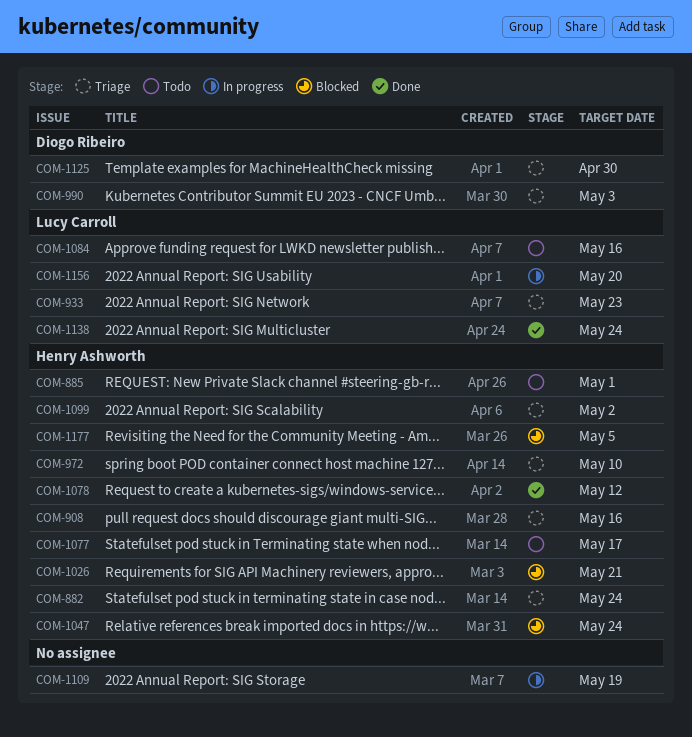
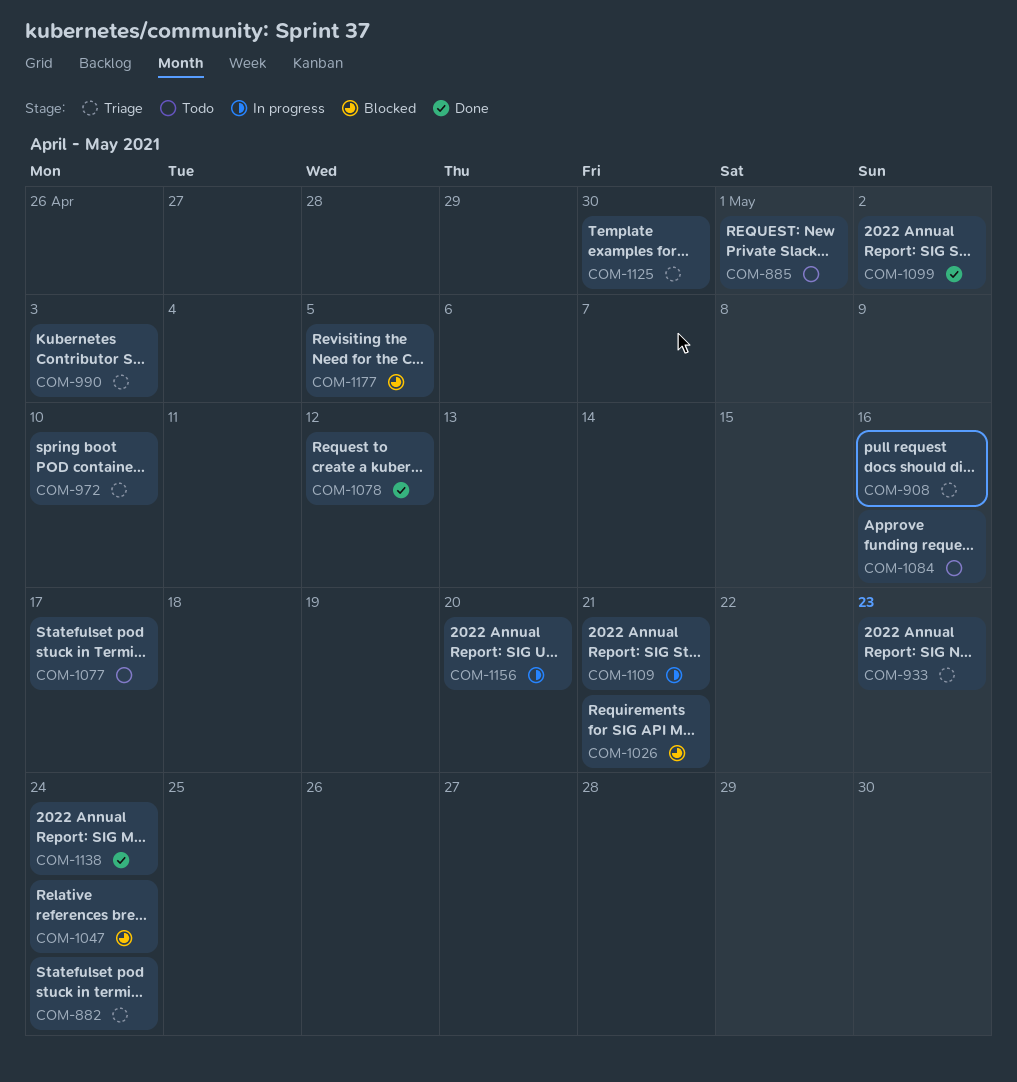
COM-1099, status: Triage -> Done
COM-1109, due: May 19 -> May 21

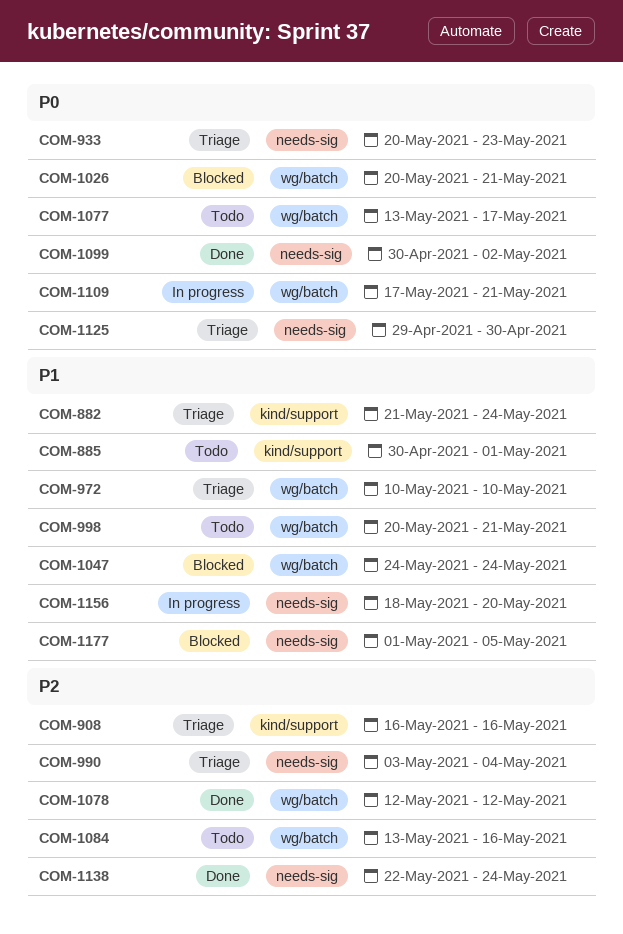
COM-990, due: May 3 -> May 4
COM-998: none -> present

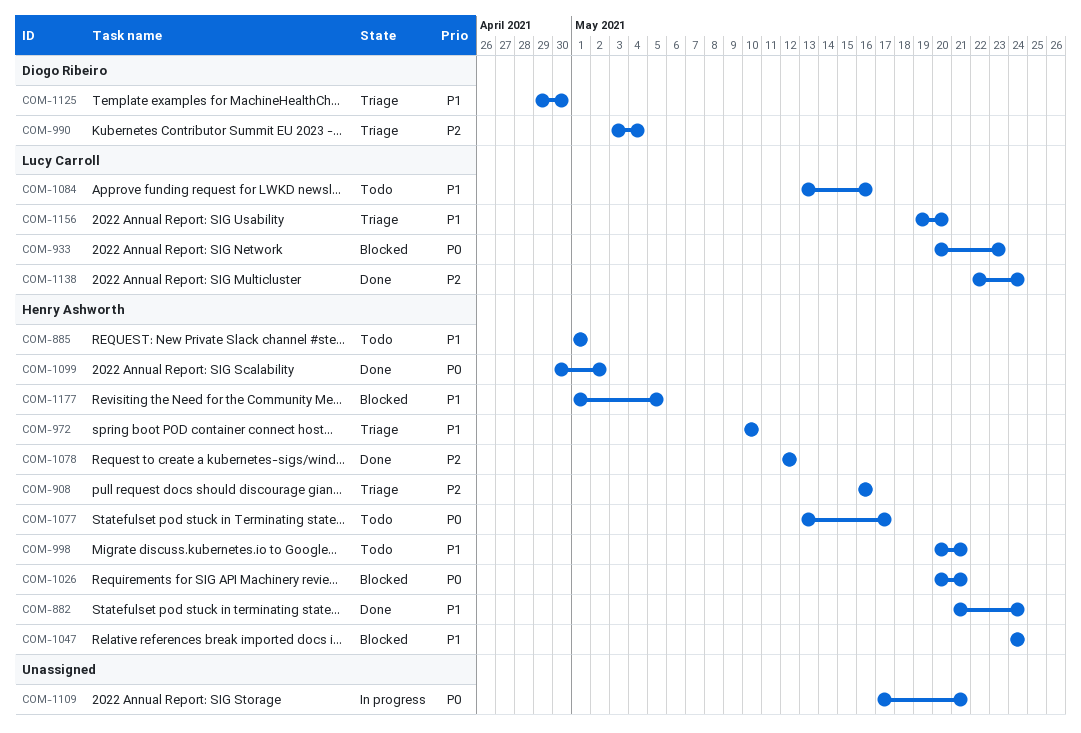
COM-882, status: Triage -> Done
COM-885, start: Apr 30 -> May 1
COM-933, status: Triage -> Blocked
COM-1084, priority: P2 -> P1
COM-1125, priority: P0 -> P1
COM-1156, status: In progress -> Triage
COM-1156, start: May 18 -> May 19

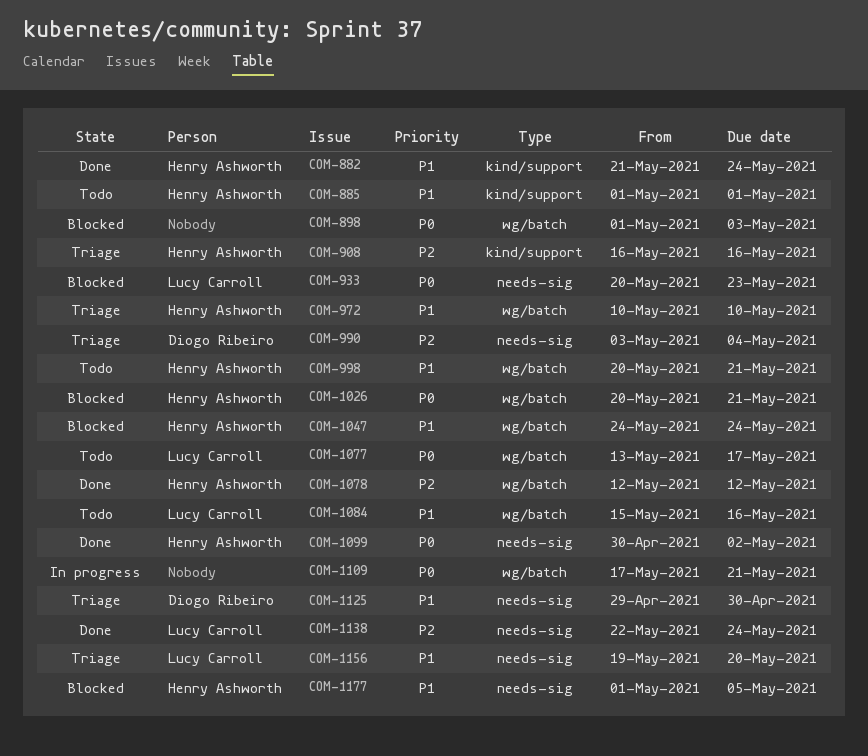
COM-898: none -> present
COM-1077, owner: Henry Ashworth -> Lucy Carroll
COM-1084, start: May 13 -> May 15

